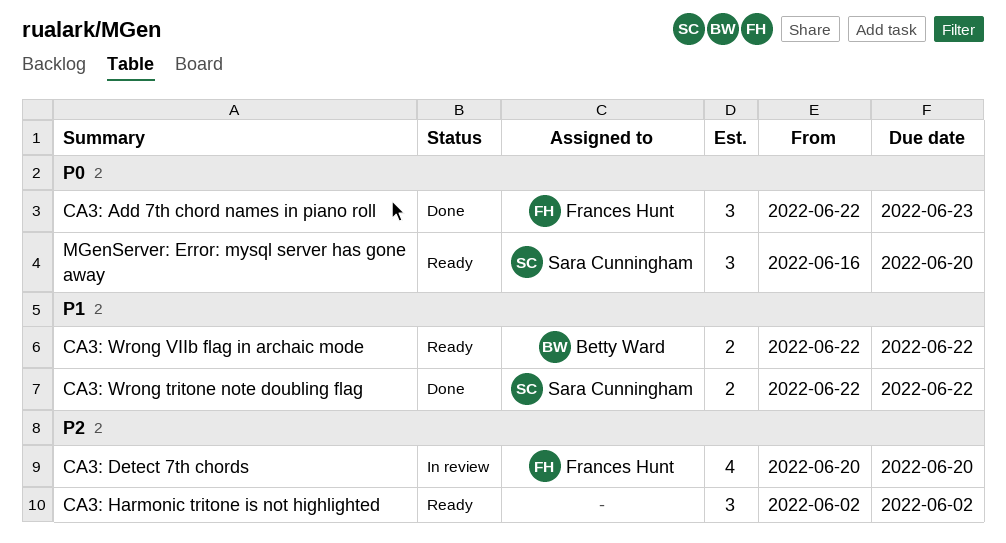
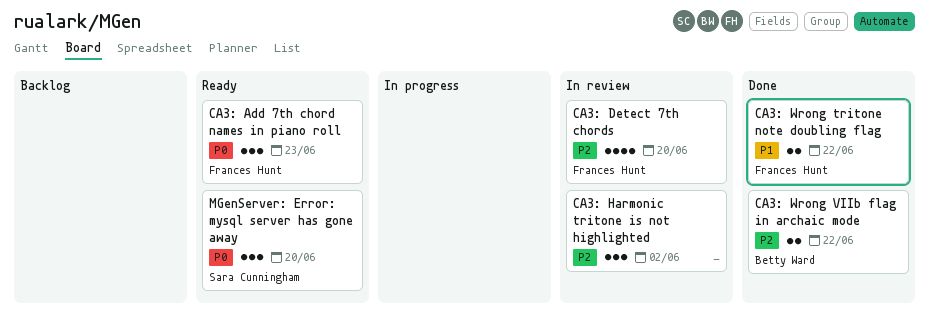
CA3: Add 7th chord names in piano roll, status: Done -> Ready
CA3: Harmonic tritone is not highlighted, status: Ready -> In review
CA3: Wrong tritone note doubling flag, owner: Sara Cunningham -> Frances Hunt
CA3: Wrong VIIb flag in archaic mode, status: Ready -> Done
CA3: Wrong VIIb flag in archaic mode, priority: P1 -> P2

